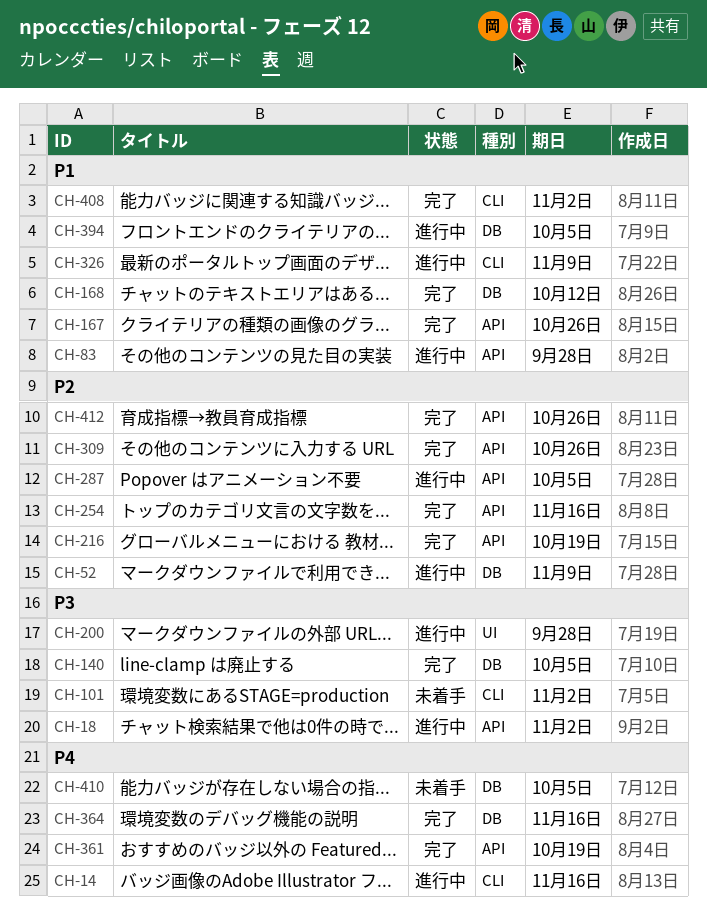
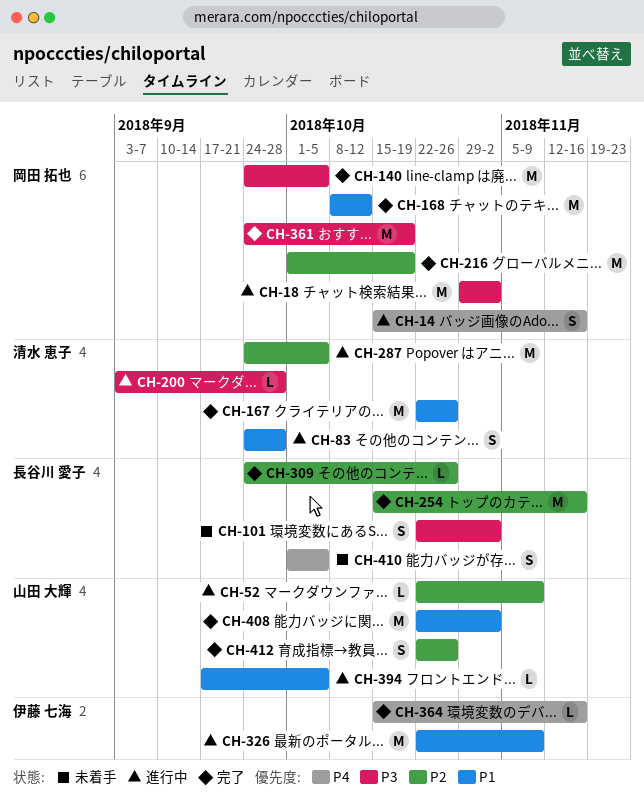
CH-361, priority: P4 -> P3

